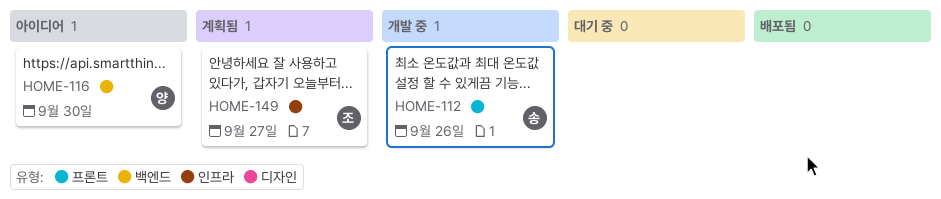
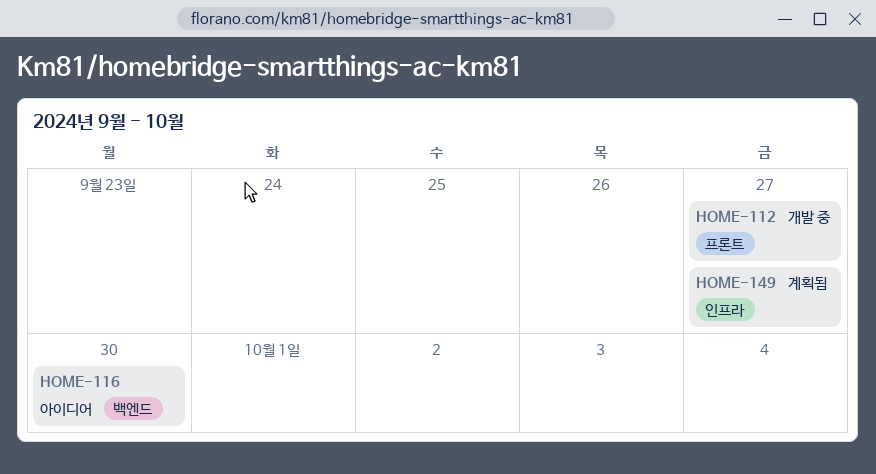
HOME-112, due: Sep 26 -> Sep 27

